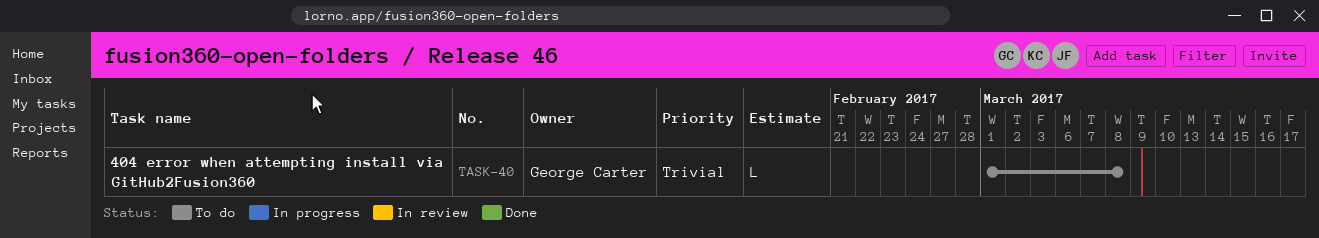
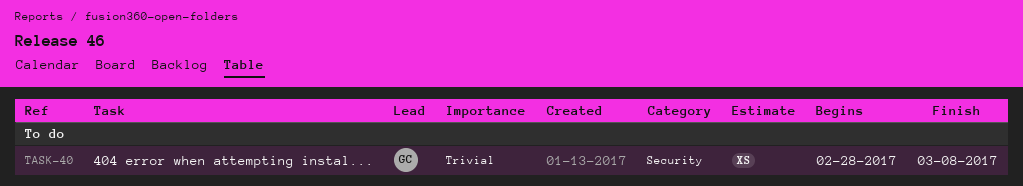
TASK-40, estimate: L -> XS
TASK-40, start: Mar 1 -> Feb 28

